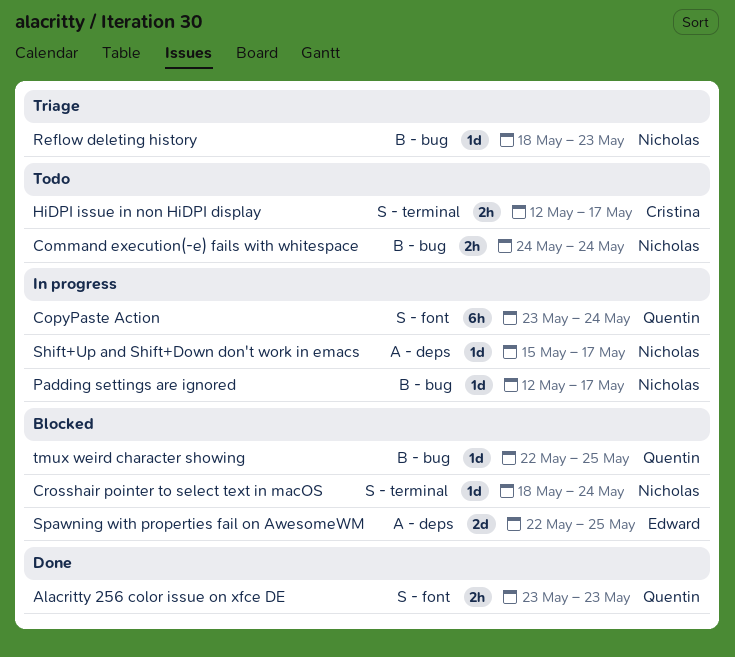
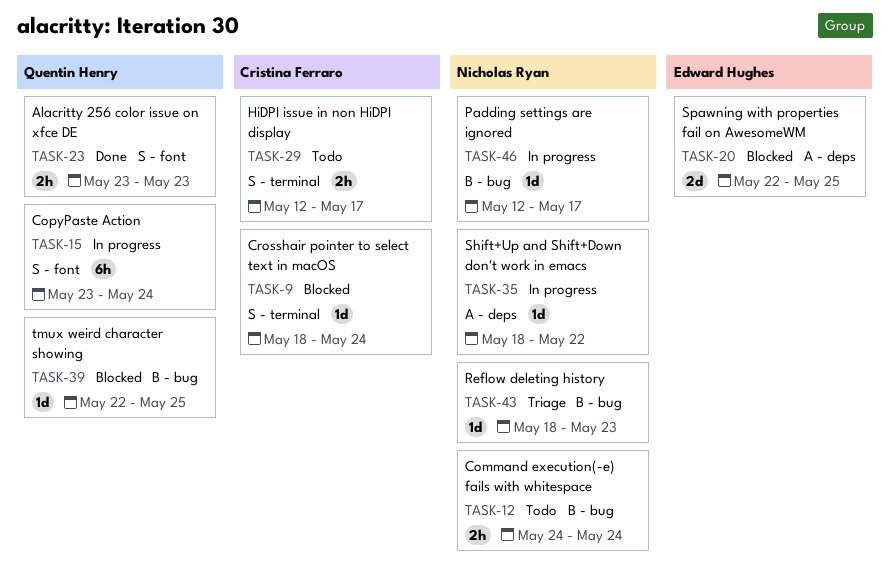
Crosshair pointer to select text in macOS, owner: Nicholas Ryan -> Cristina Ferraro
Shift+Up and Shift+Down don't work in emacs, start: May 15 -> May 18
Shift+Up and Shift+Down don't work in emacs, due: May 17 -> May 22

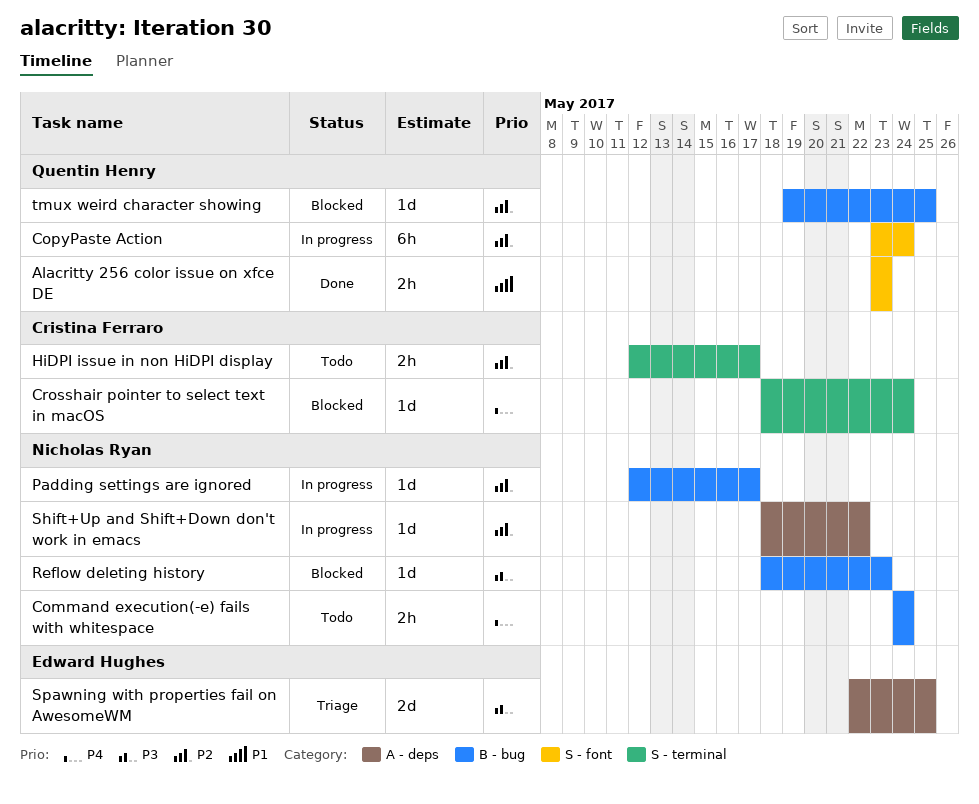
Reflow deleting history, status: Triage -> Blocked
Spawning with properties fail on AwesomeWM, status: Blocked -> Triage
tmux weird character showing, start: May 22 -> May 19

